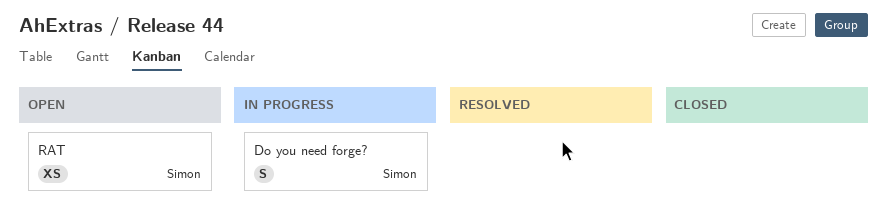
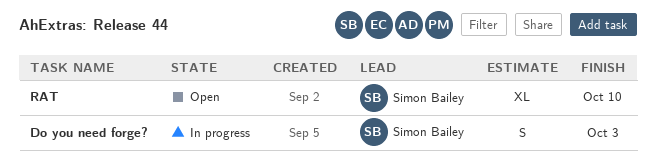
RAT, estimate: XS -> XL

